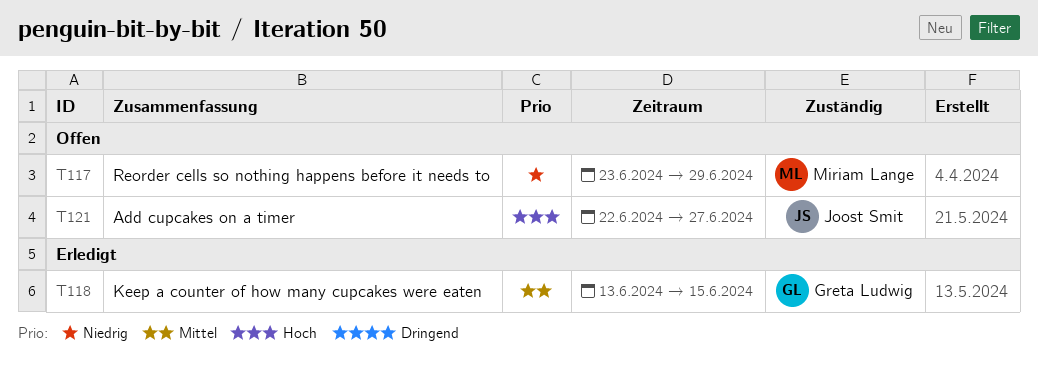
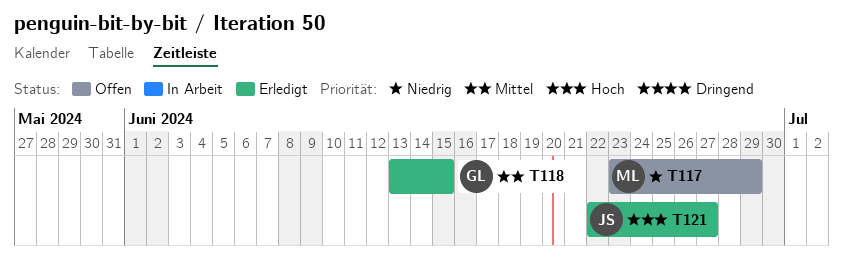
T121, status: Offen -> Erledigt

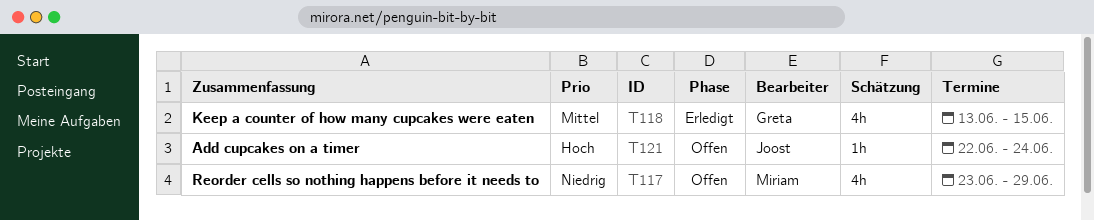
T121, status: Erledigt -> Offen
T121, due: Jun 27 -> Jun 24

